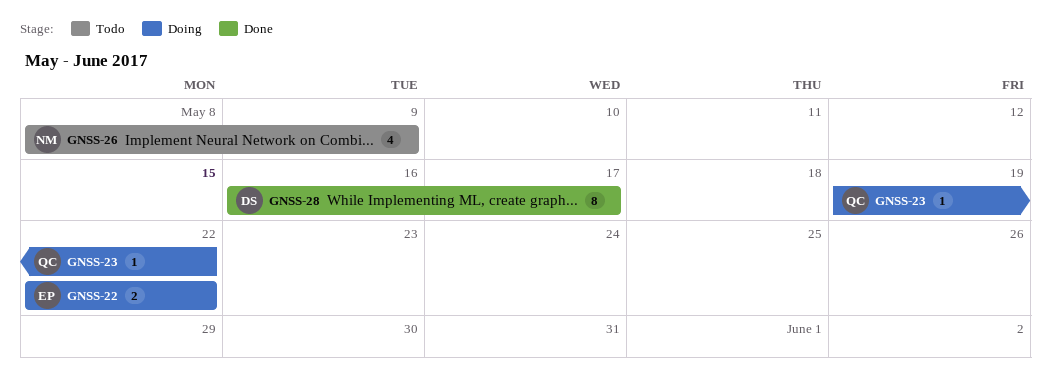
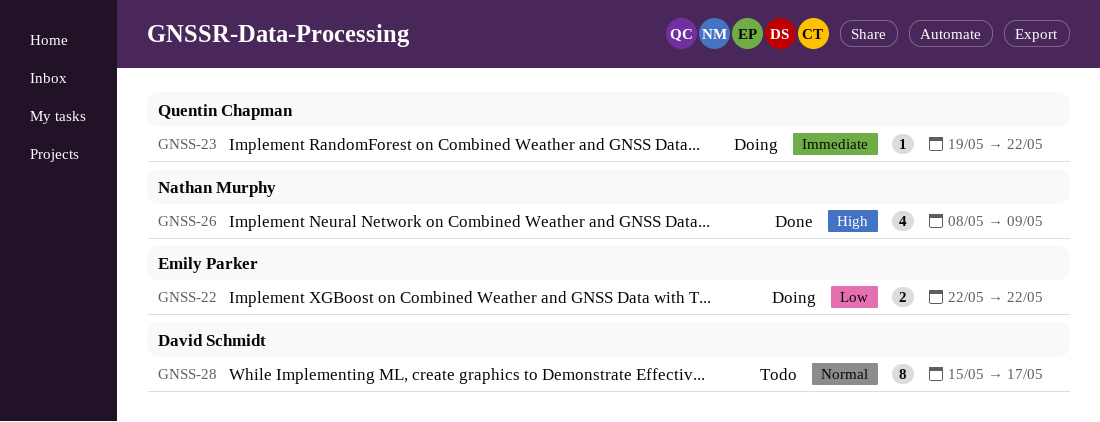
GNSS-26, status: Todo -> Done
GNSS-28, status: Done -> Todo
GNSS-28, start: May 16 -> May 15

